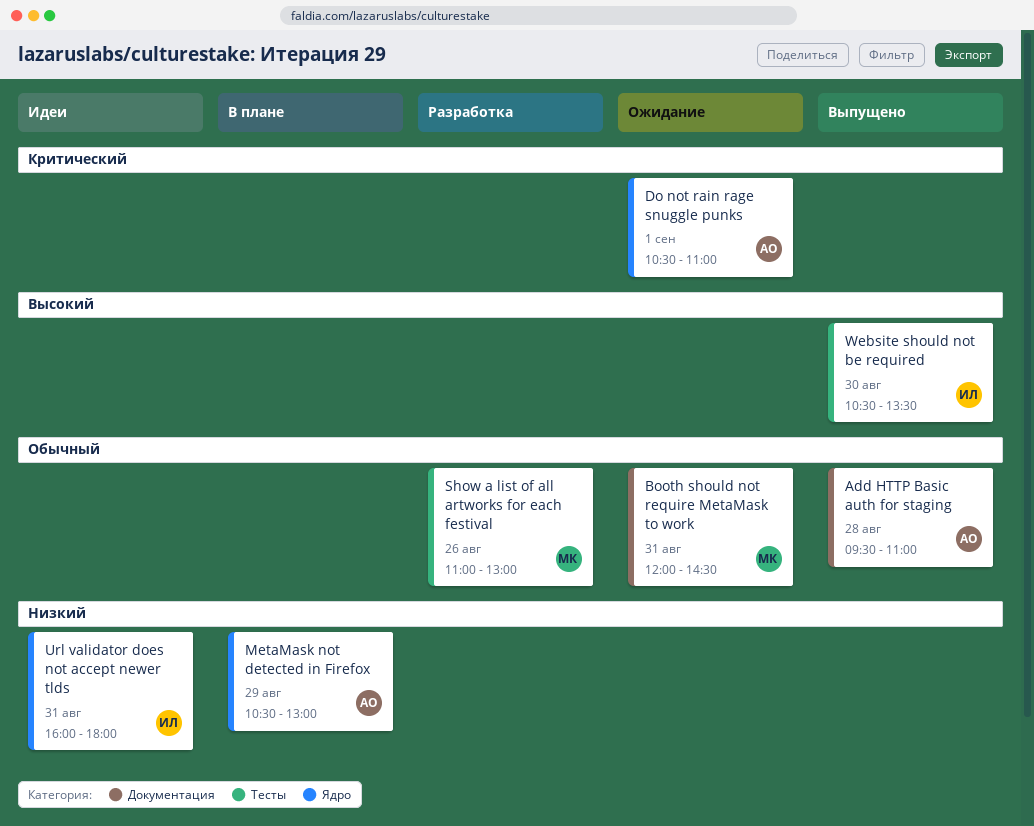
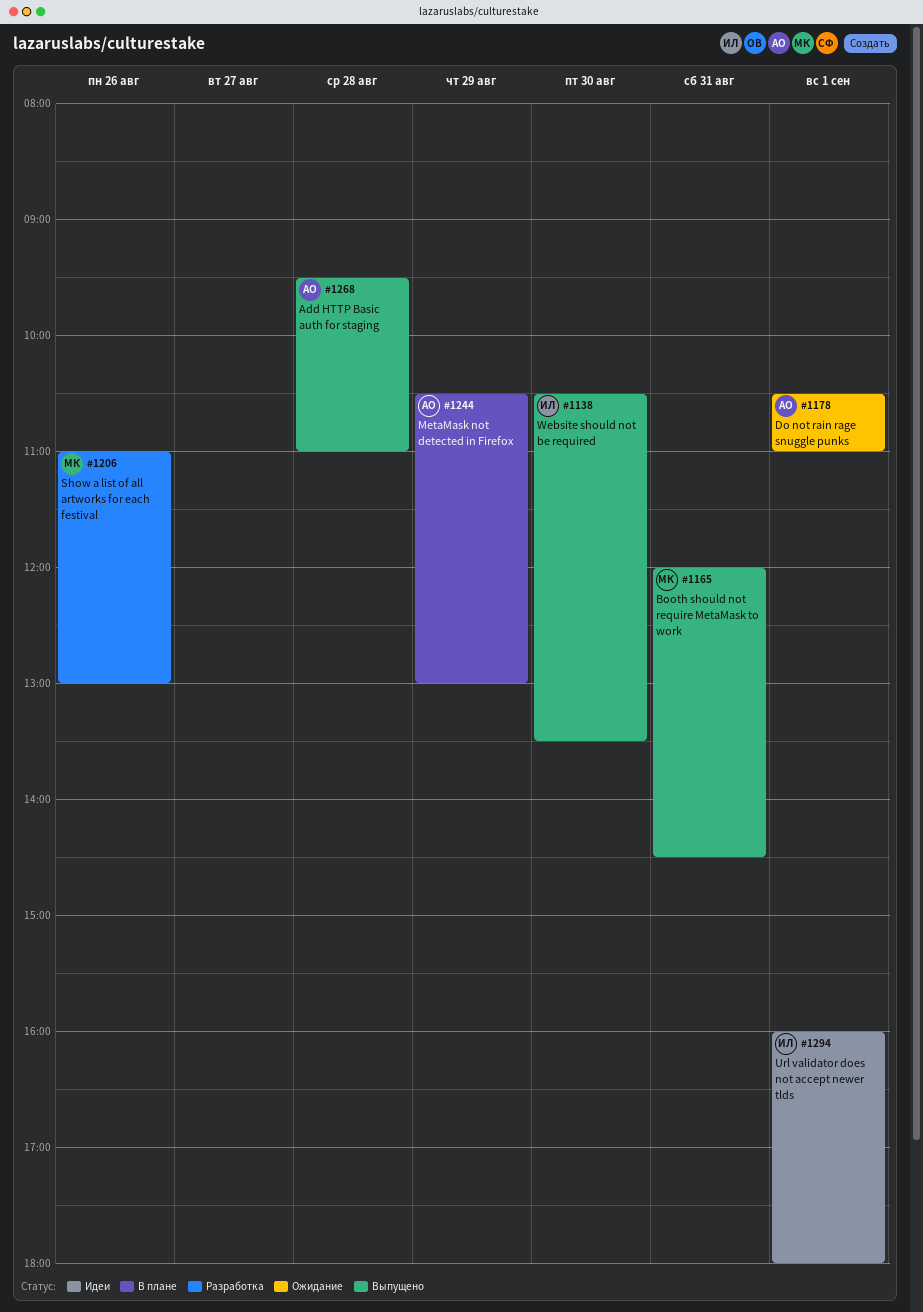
Booth should not require MetaMask to work, status: Ожидание -> Выпущено
Url validator does not accept newer tlds, day: Aug 31 -> Sep 1

